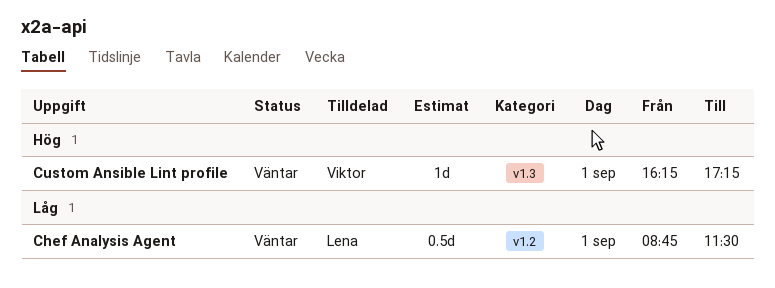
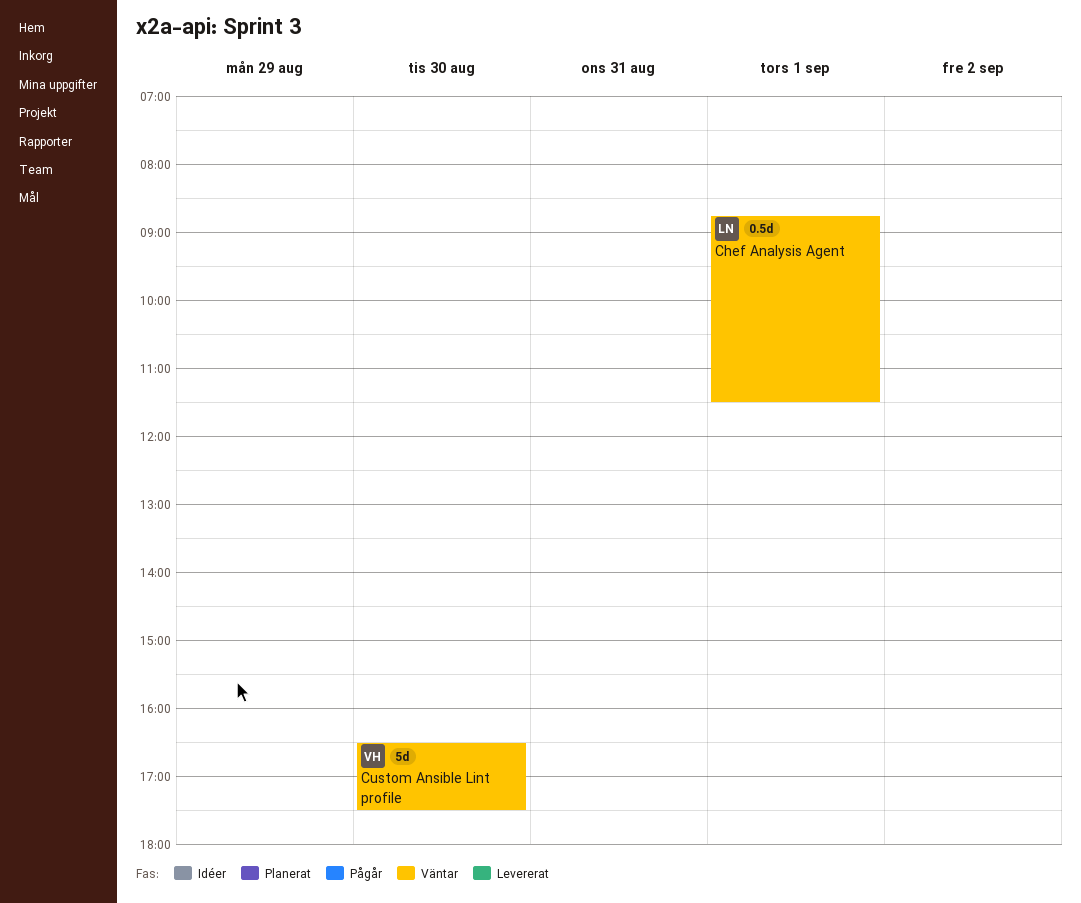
Custom Ansible Lint profile, estimate: 1d -> 5d
Custom Ansible Lint profile, day: Sep 1 -> Aug 30
Custom Ansible Lint profile, begins: 16:15 -> 16:30
Custom Ansible Lint profile, ends: 17:15 -> 17:30

